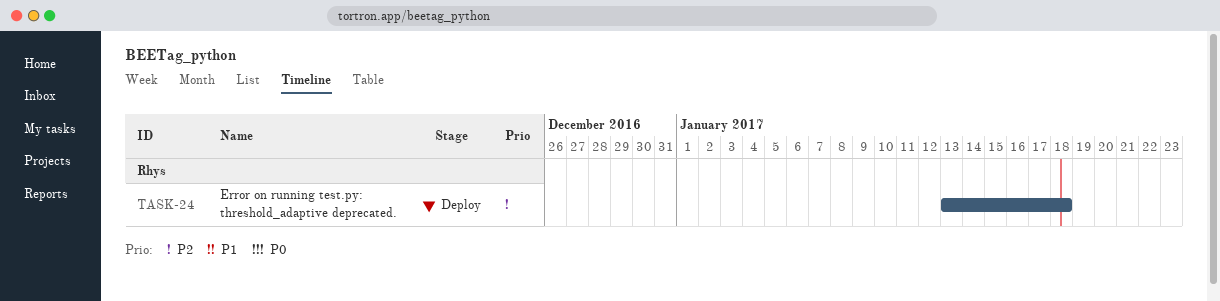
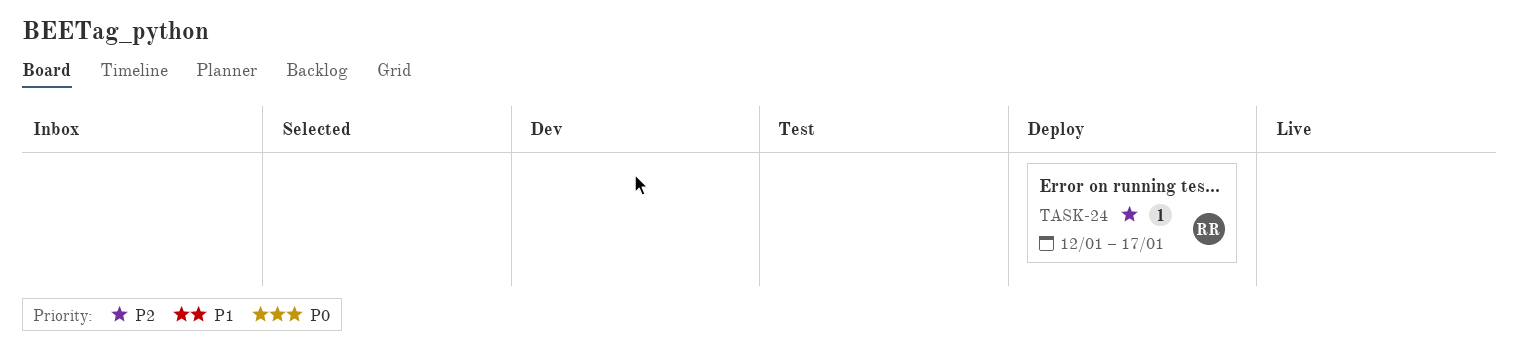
TASK-24, start: Jan 13 -> Jan 12
TASK-24, due: Jan 18 -> Jan 17

